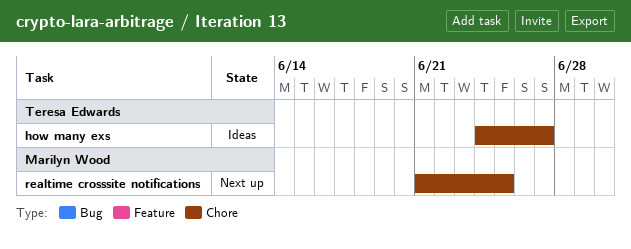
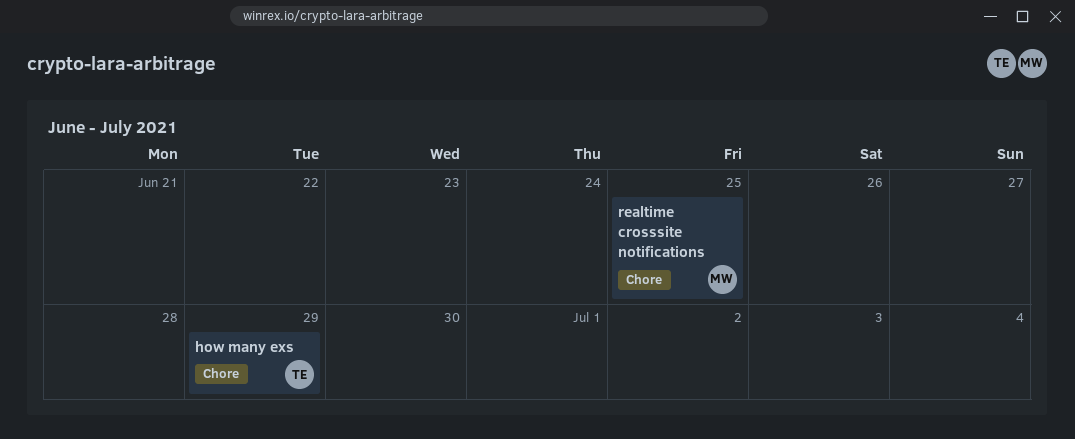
how many exs, due: Jun 27 -> Jun 29

